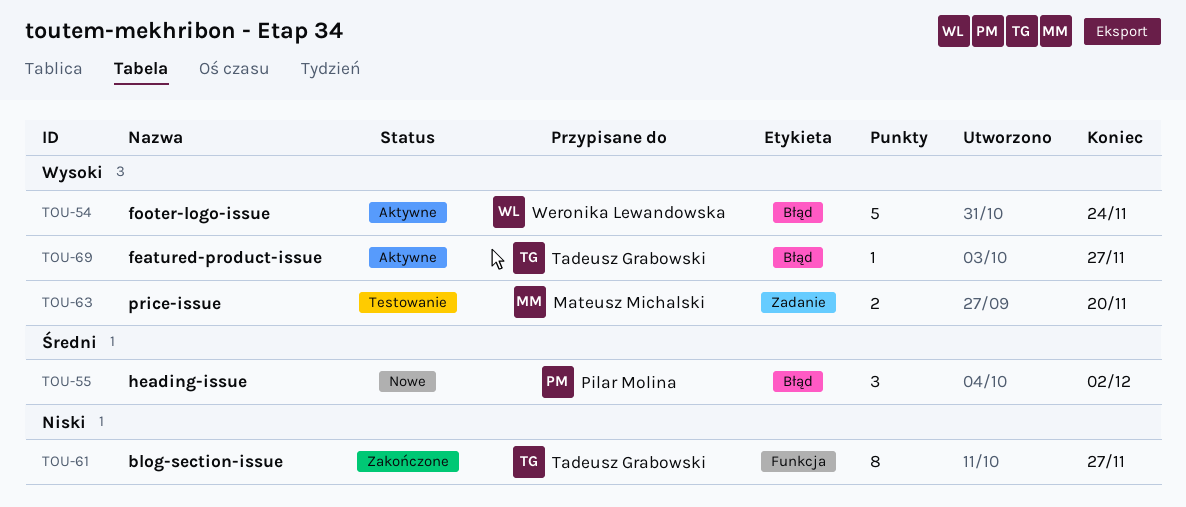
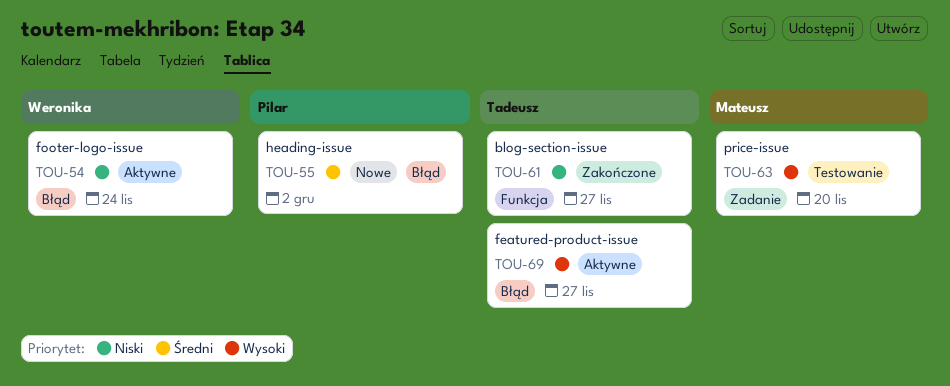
TOU-54, priority: Wysoki -> Niski

